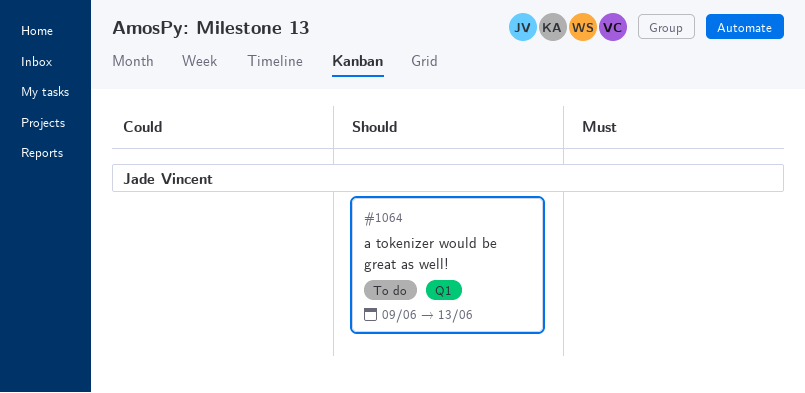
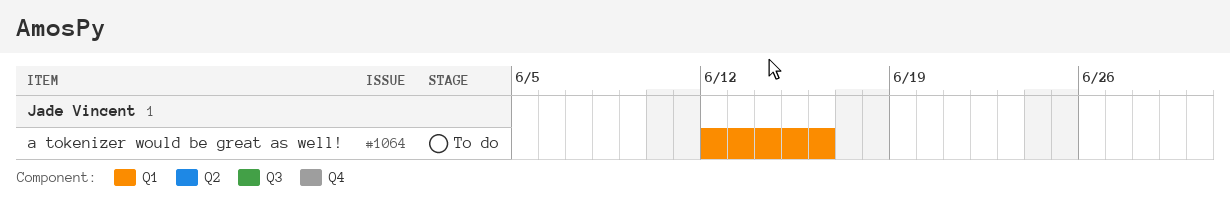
#1064, start: Jun 9 -> Jun 12
#1064, due: Jun 13 -> Jun 16

